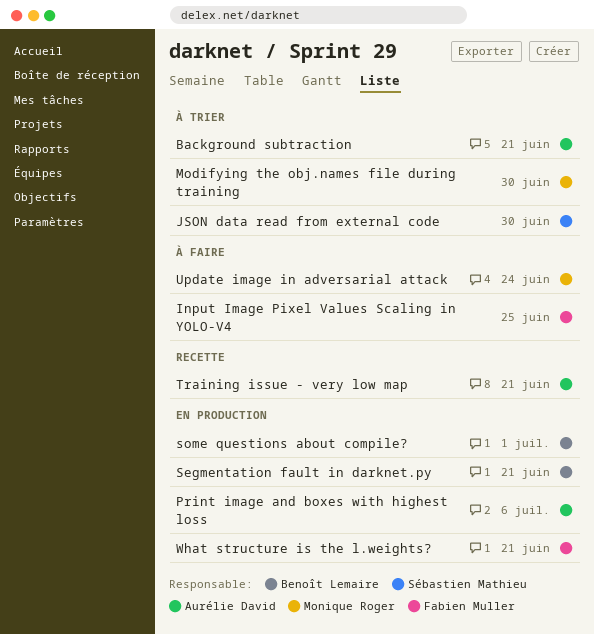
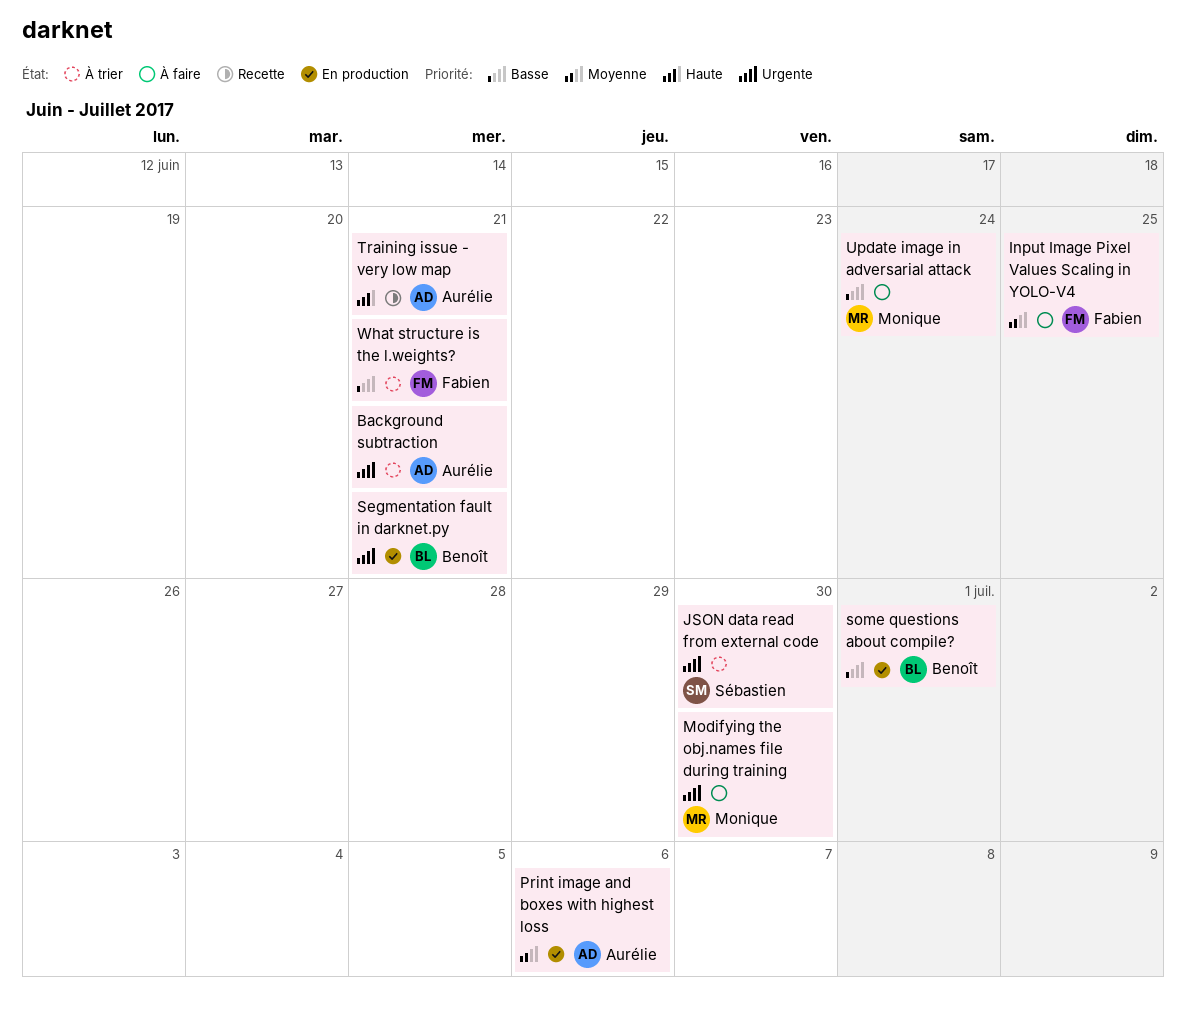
Modifying the obj.names file during training, status: À trier -> À faire
What structure is the l.weights?, status: En production -> À trier

